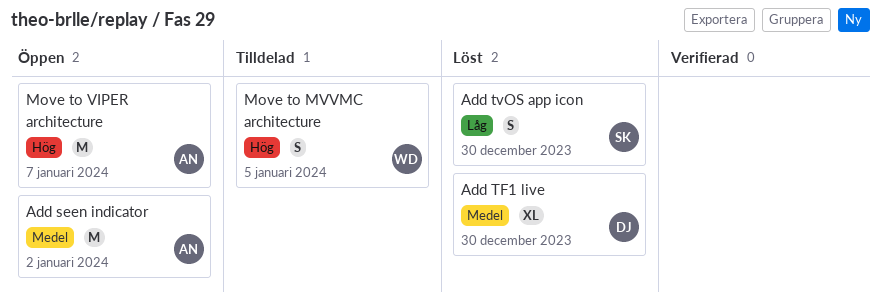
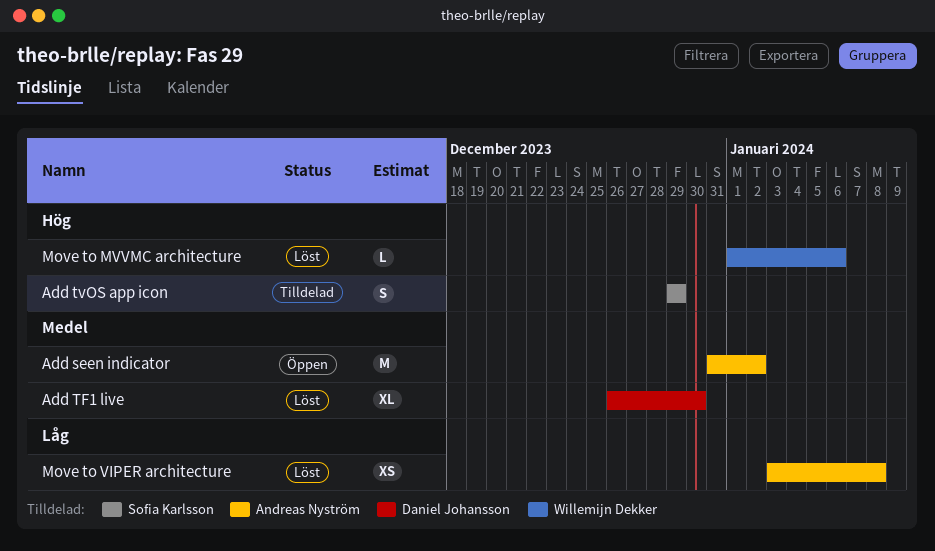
Add tvOS app icon, status: Löst -> Tilldelad
Add tvOS app icon, priority: Låg -> Hög
Add tvOS app icon, due: Dec 30 -> Dec 29
Move to MVVMC architecture, status: Tilldelad -> Löst
Move to MVVMC architecture, estimate: S -> L
Move to MVVMC architecture, due: Jan 5 -> Jan 6
Move to VIPER architecture, status: Öppen -> Löst
Move to VIPER architecture, priority: Hög -> Låg
Move to VIPER architecture, estimate: M -> XS
Move to VIPER architecture, due: Jan 7 -> Jan 8

